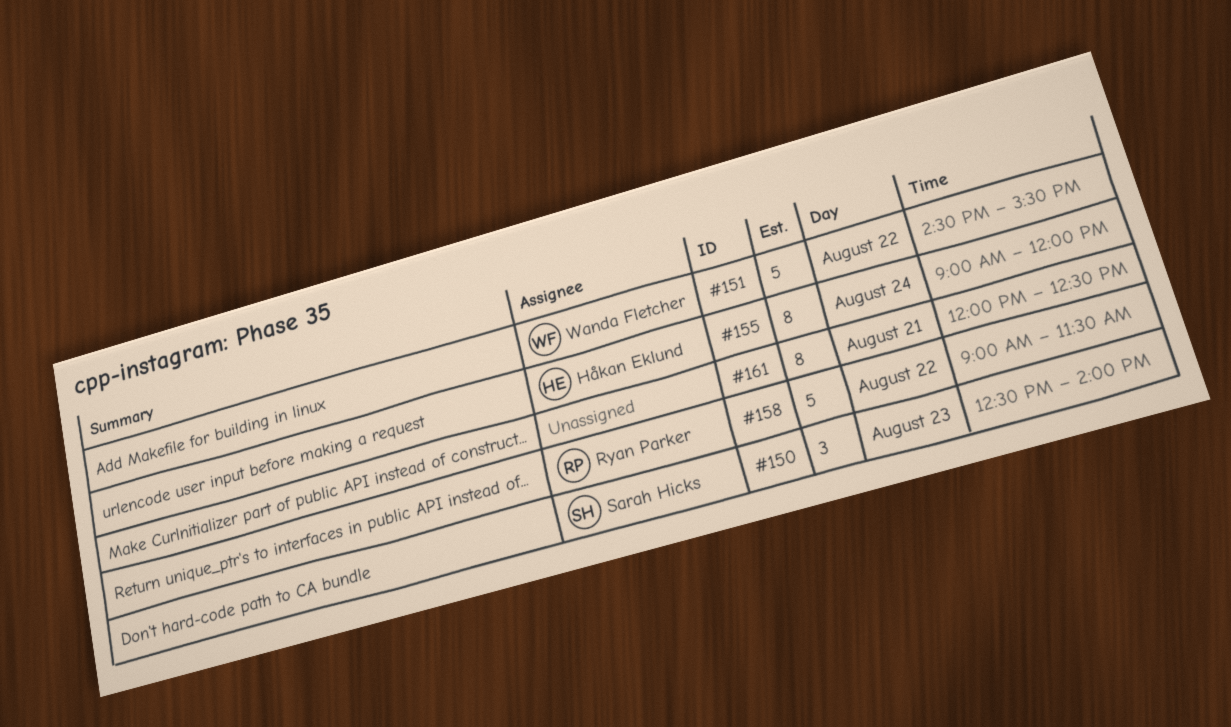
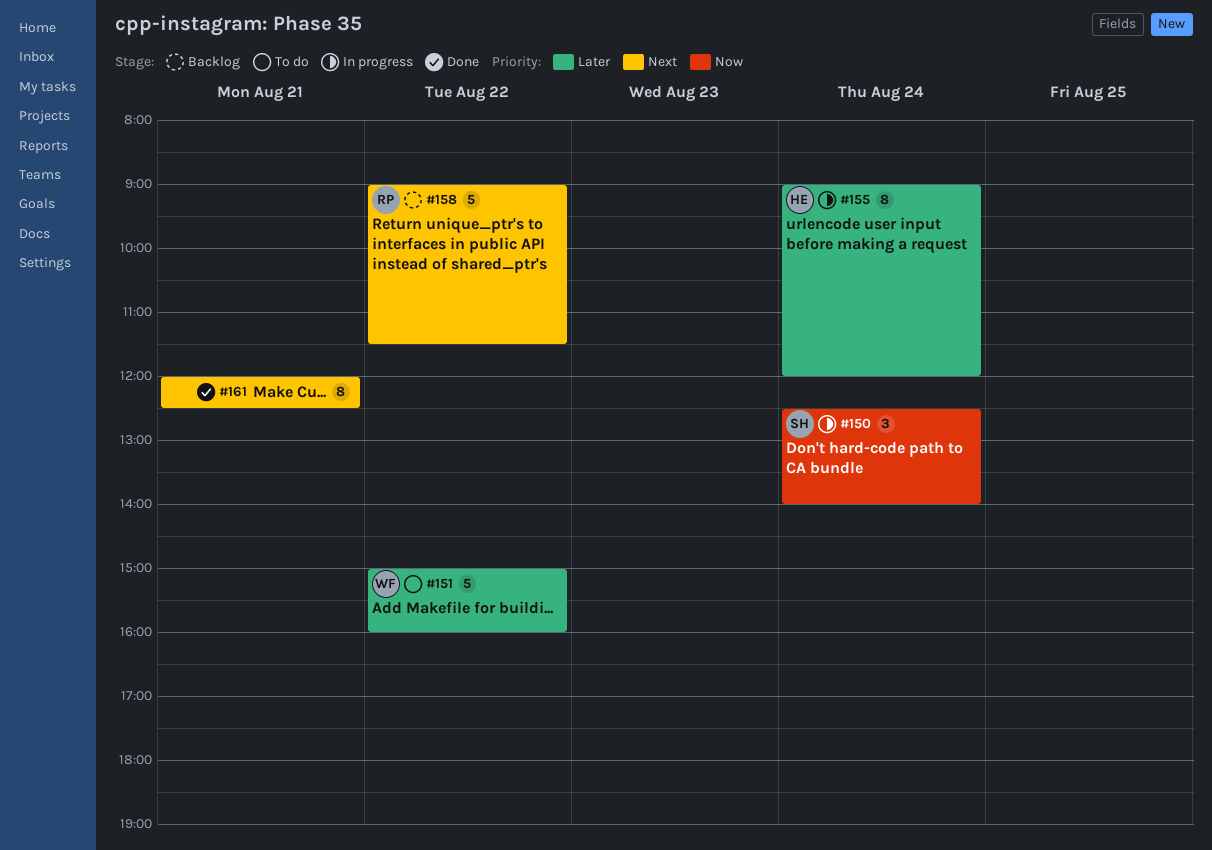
#150, day: Aug 23 -> Aug 24
#151, begins: 14:30 -> 15:00
#151, ends: 15:30 -> 16:00

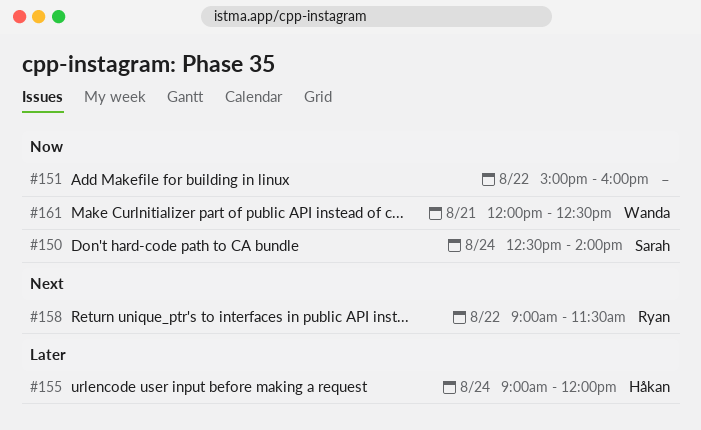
#151, owner: Wanda -> none
#151, priority: Later -> Now
#161, owner: none -> Wanda
#161, priority: Next -> Now

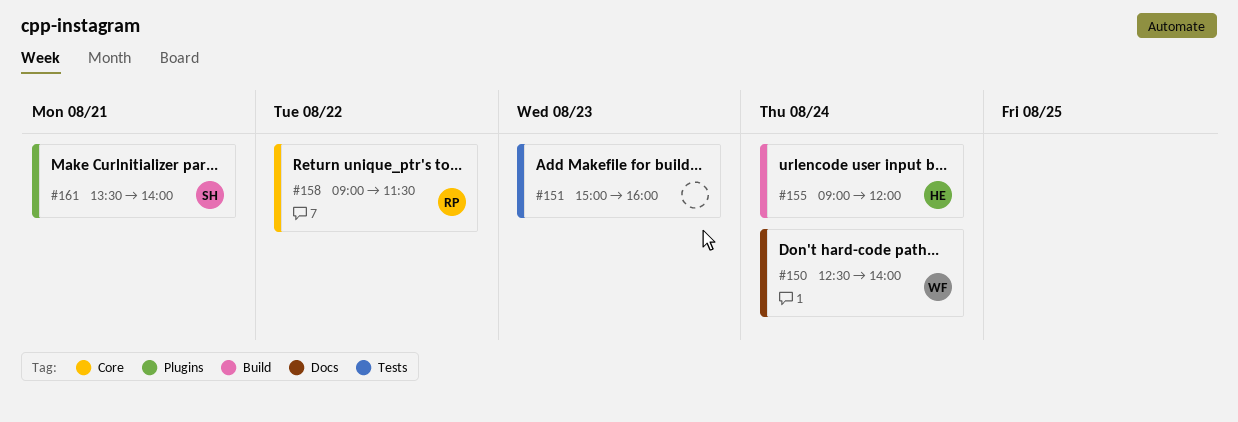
#150, owner: Sarah -> Wanda
#151, day: Aug 22 -> Aug 23
#161, owner: Wanda -> Sarah
#161, begins: 12:00 -> 13:30
#161, ends: 12:30 -> 14:00

